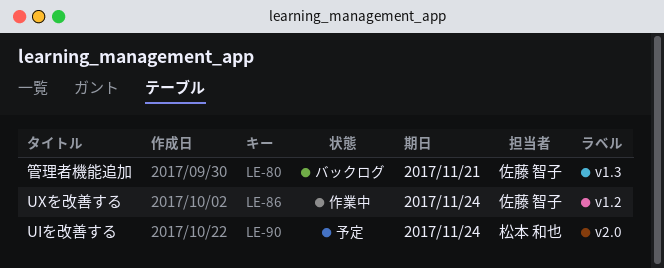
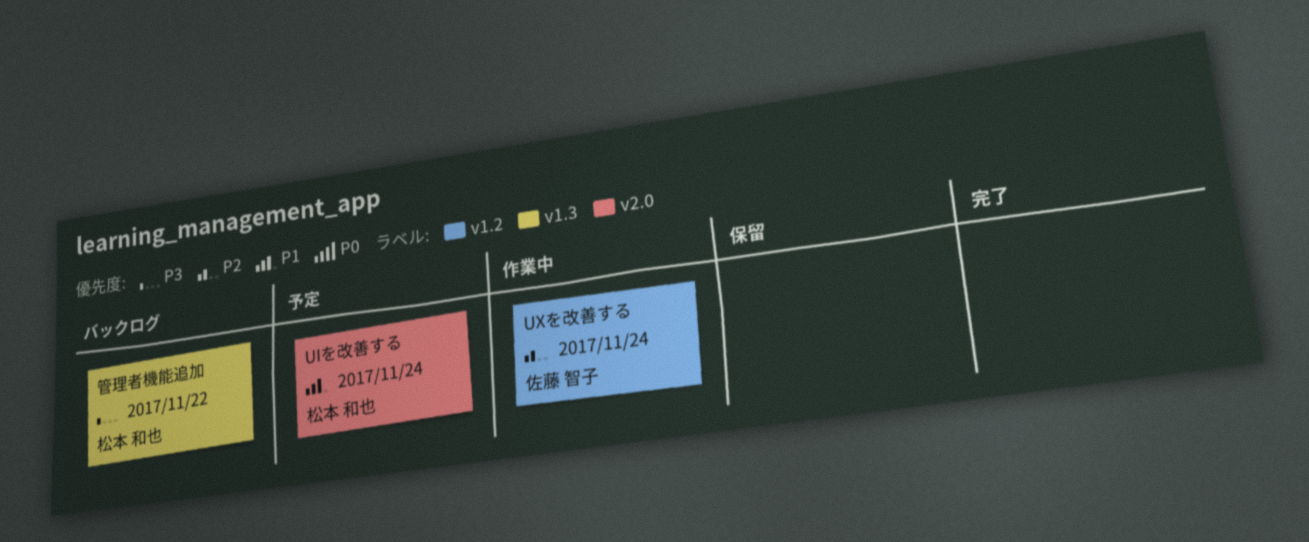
管理者機能追加, owner: 佐藤 智子 -> 松本 和也
管理者機能追加, due: Nov 21 -> Nov 22

